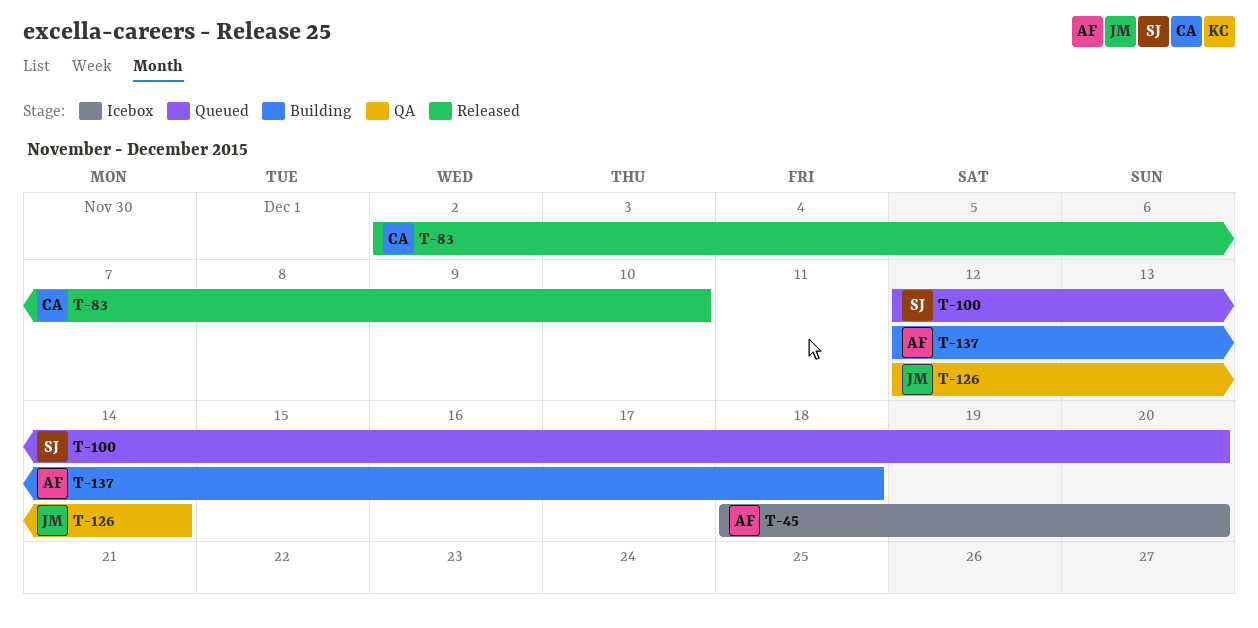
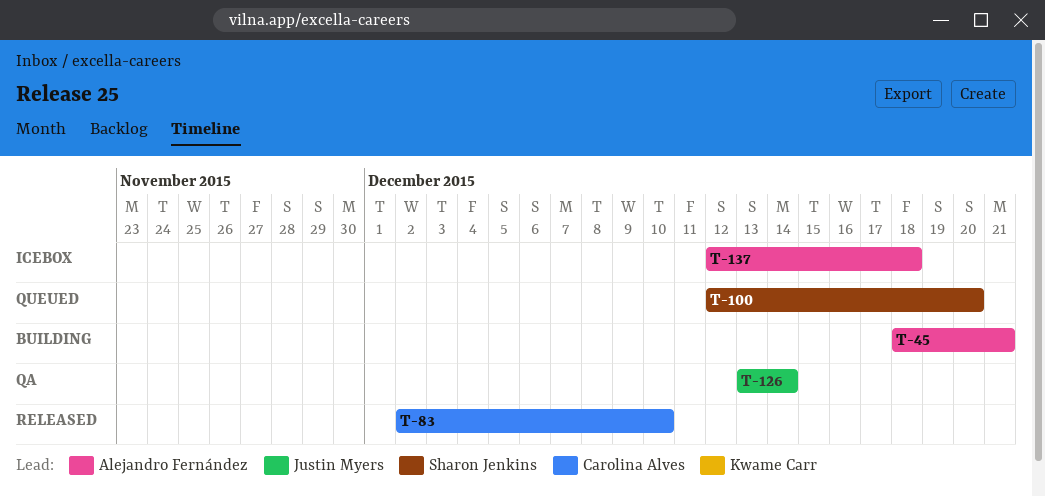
T-45, status: Icebox -> Building
T-45, due: Dec 20 -> Dec 21
T-126, start: Dec 12 -> Dec 13
T-137, status: Building -> Icebox

